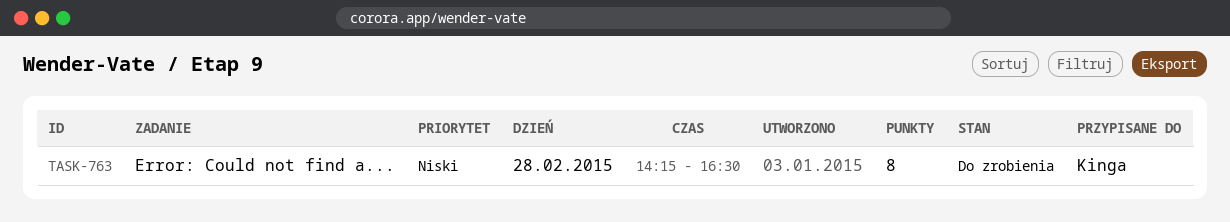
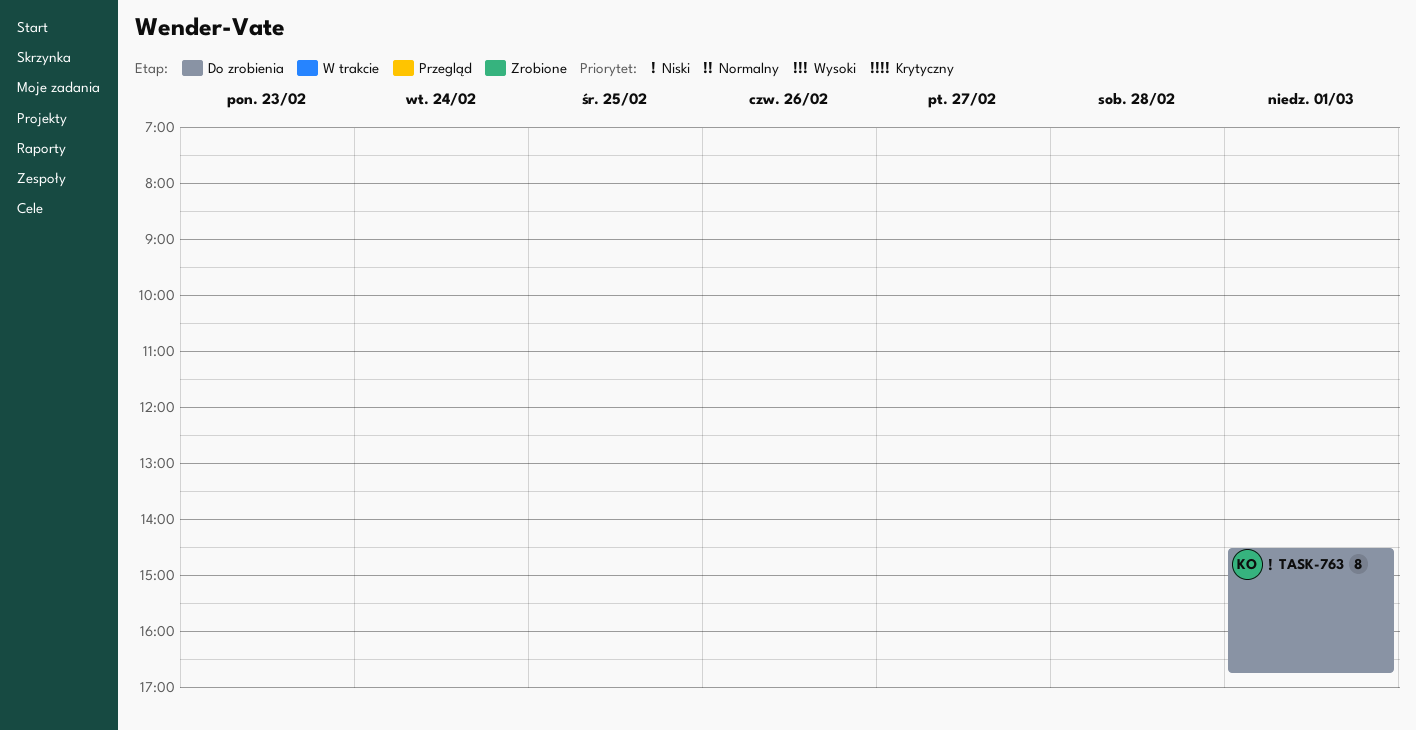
TASK-763, day: Feb 28 -> Mar 1
TASK-763, begins: 14:15 -> 14:30
TASK-763, ends: 16:30 -> 16:45

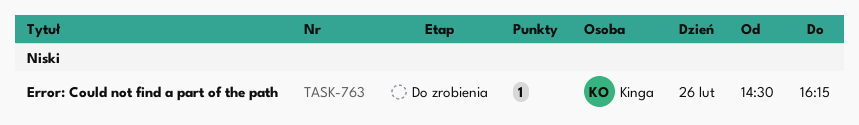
TASK-763, estimate: 8 -> 1
TASK-763, day: Mar 1 -> Feb 26
TASK-763, ends: 16:45 -> 16:15

